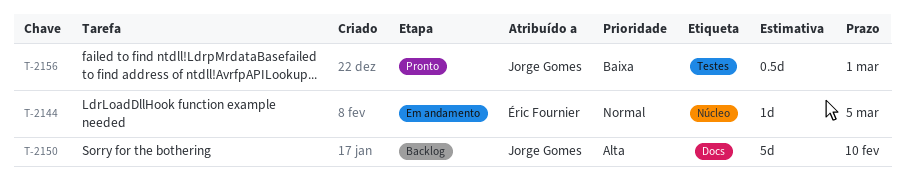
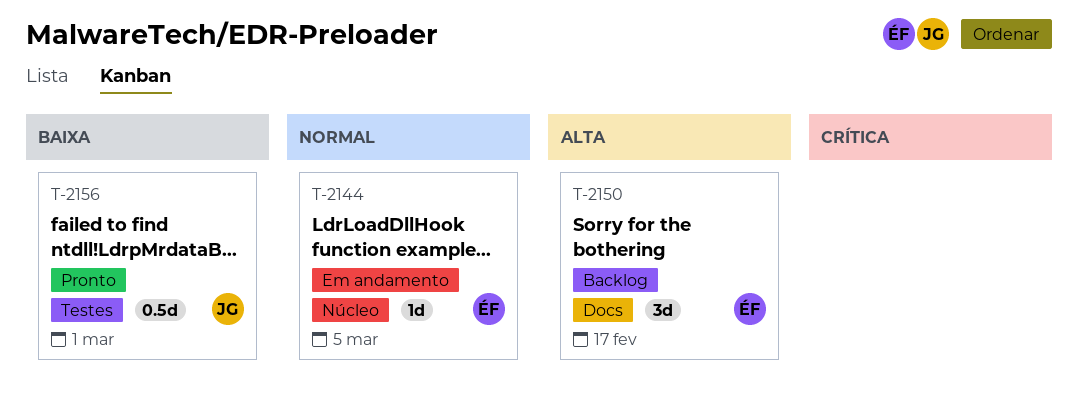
T-2150, owner: Jorge Gomes -> Éric Fournier
T-2150, estimate: 5d -> 3d
T-2150, due: Feb 10 -> Feb 17

